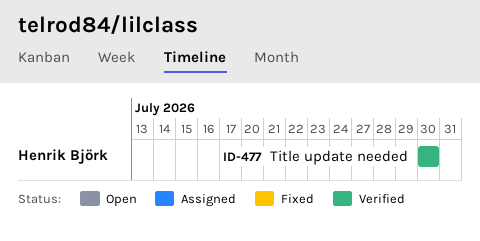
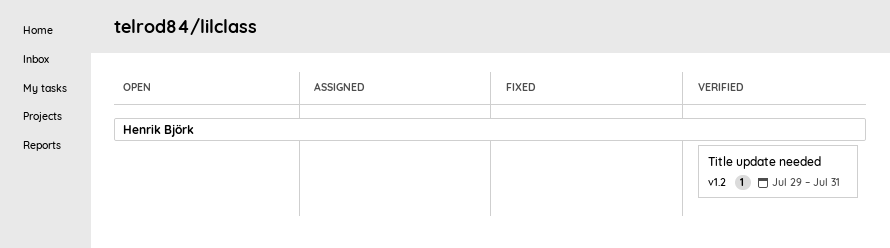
Title update needed, start: Jul 30 -> Jul 29
Title update needed, due: Jul 30 -> Jul 31

